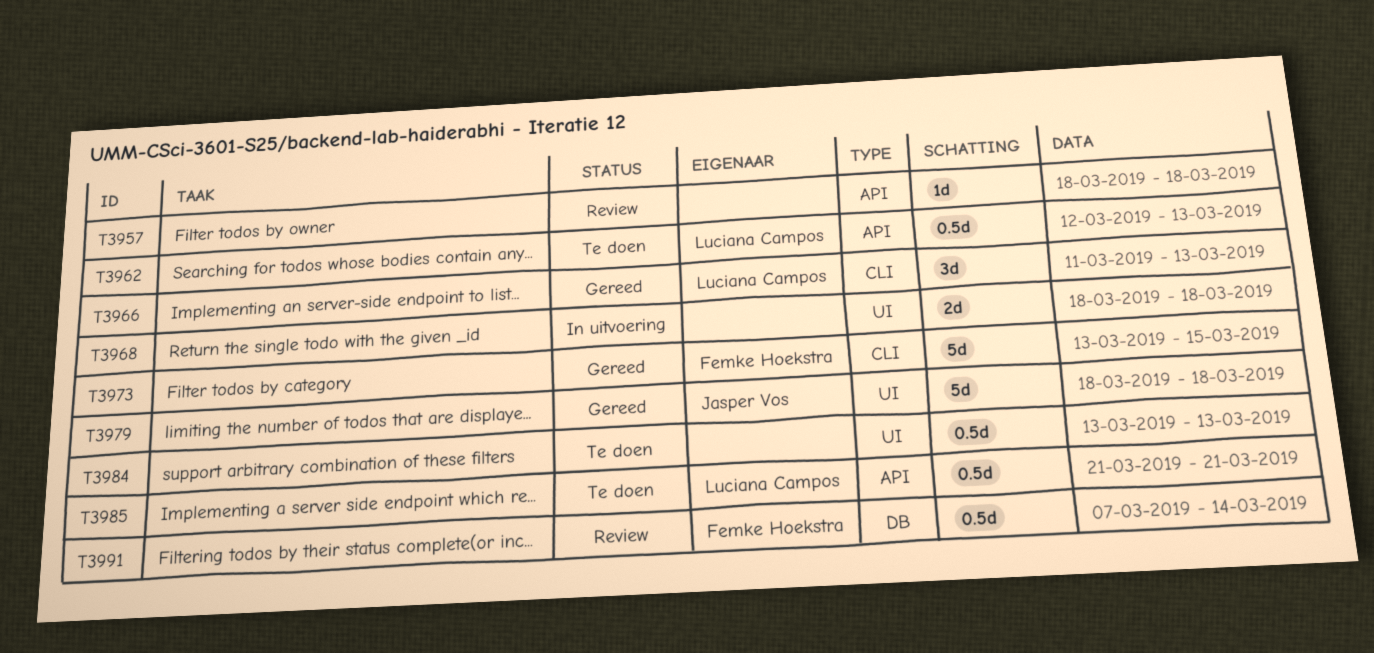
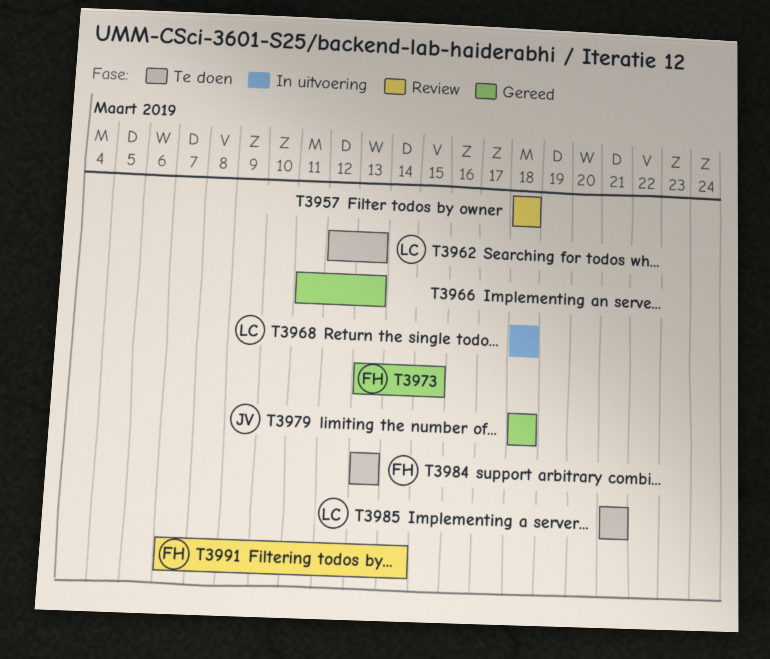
T3966, owner: Luciana Campos -> none
T3968, owner: none -> Luciana Campos
T3984, owner: none -> Femke Hoekstra

